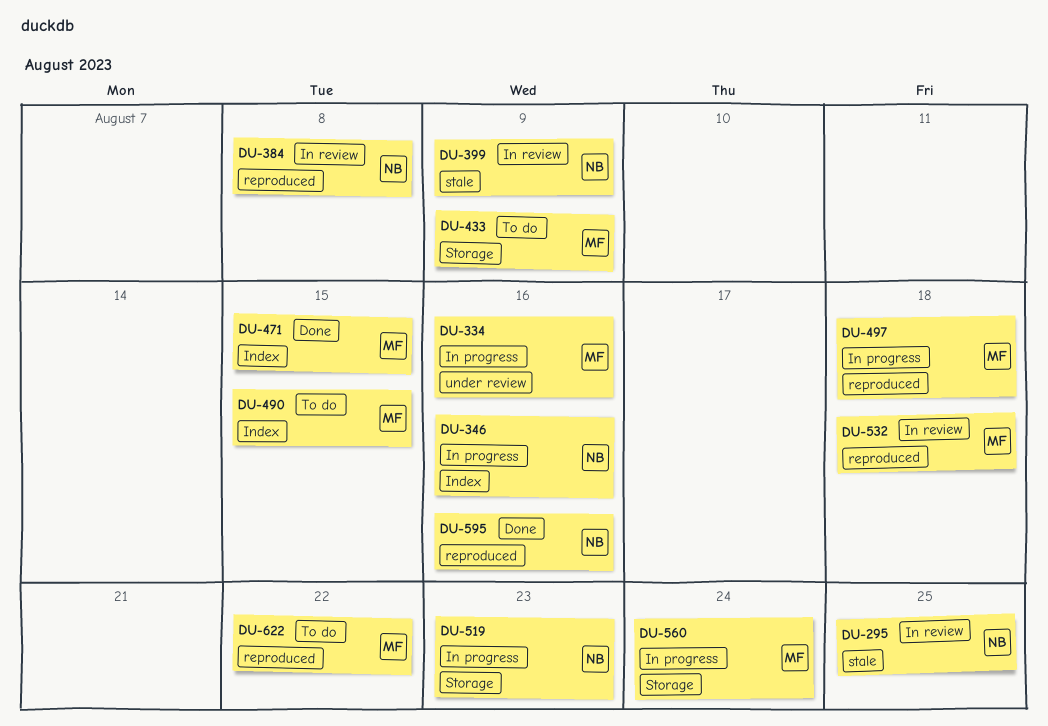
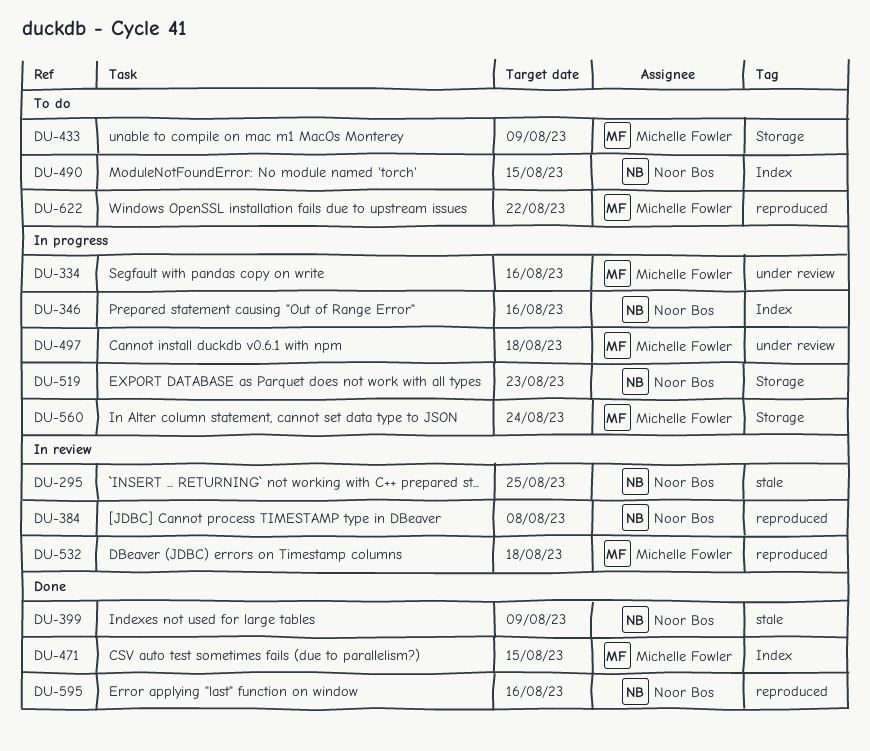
DU-399, status: In review -> Done
DU-490, owner: Michelle Fowler -> Noor Bos
DU-497, label: reproduced -> under review

